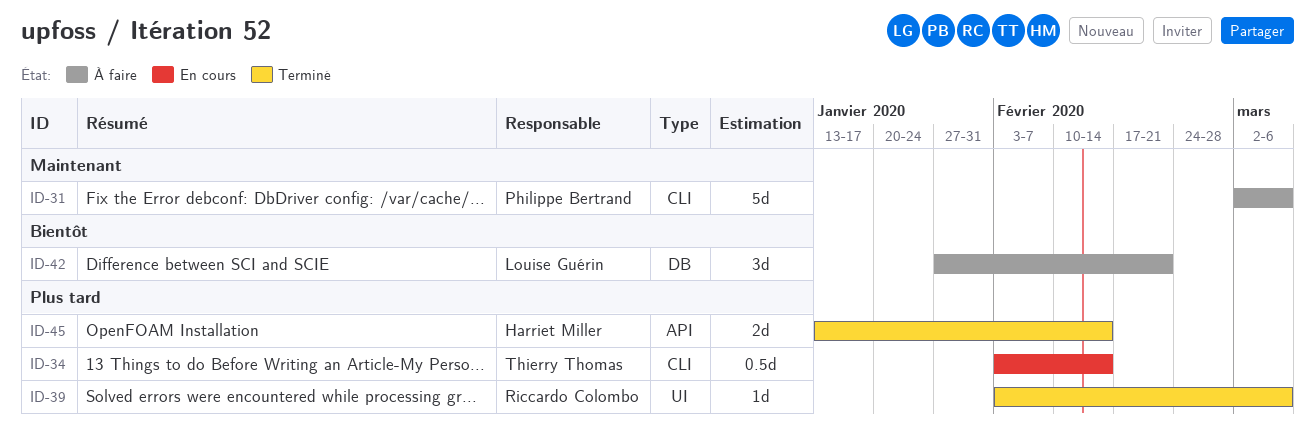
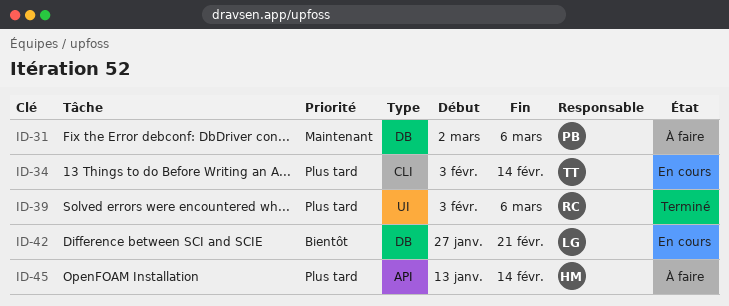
ID-31, label: CLI -> DB
ID-42, status: À faire -> En cours
ID-45, status: Terminé -> À faire

